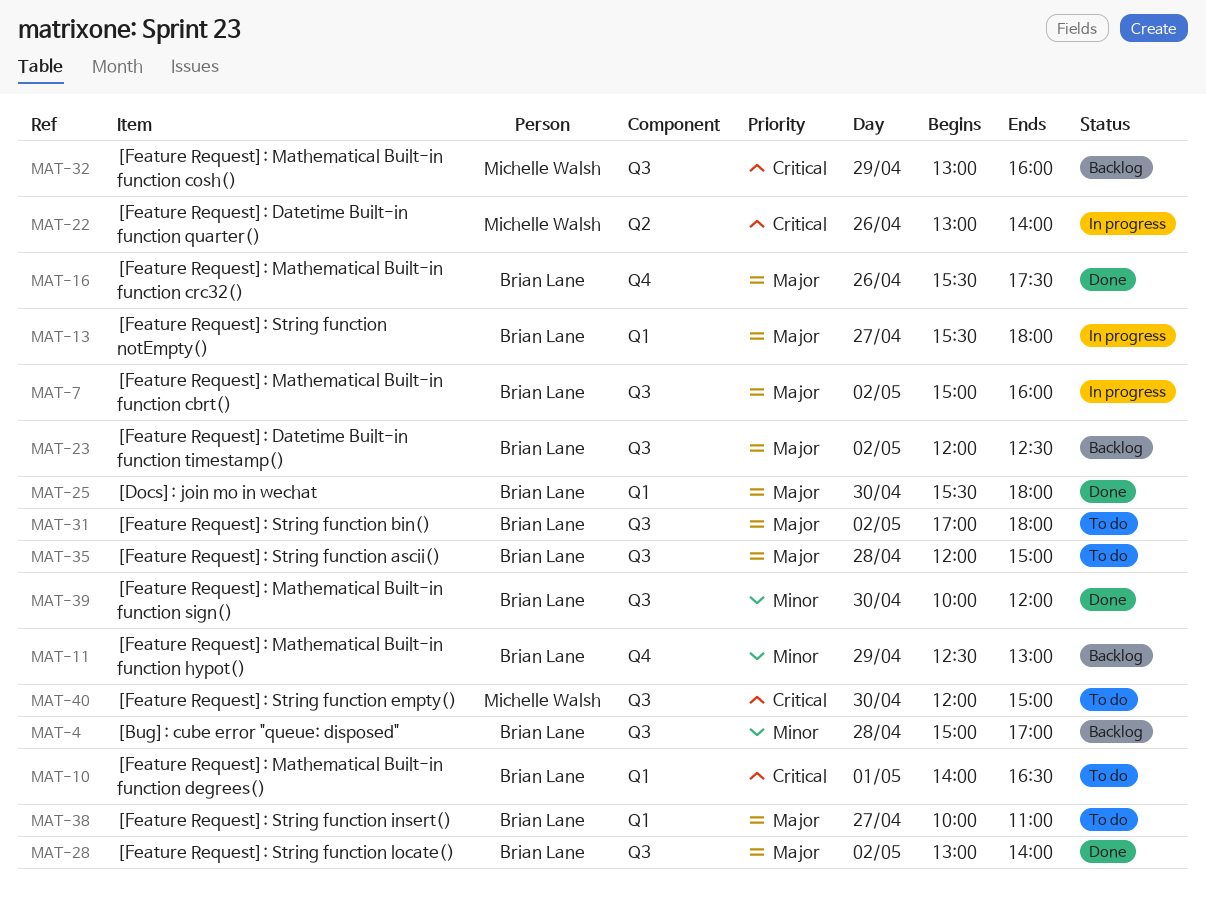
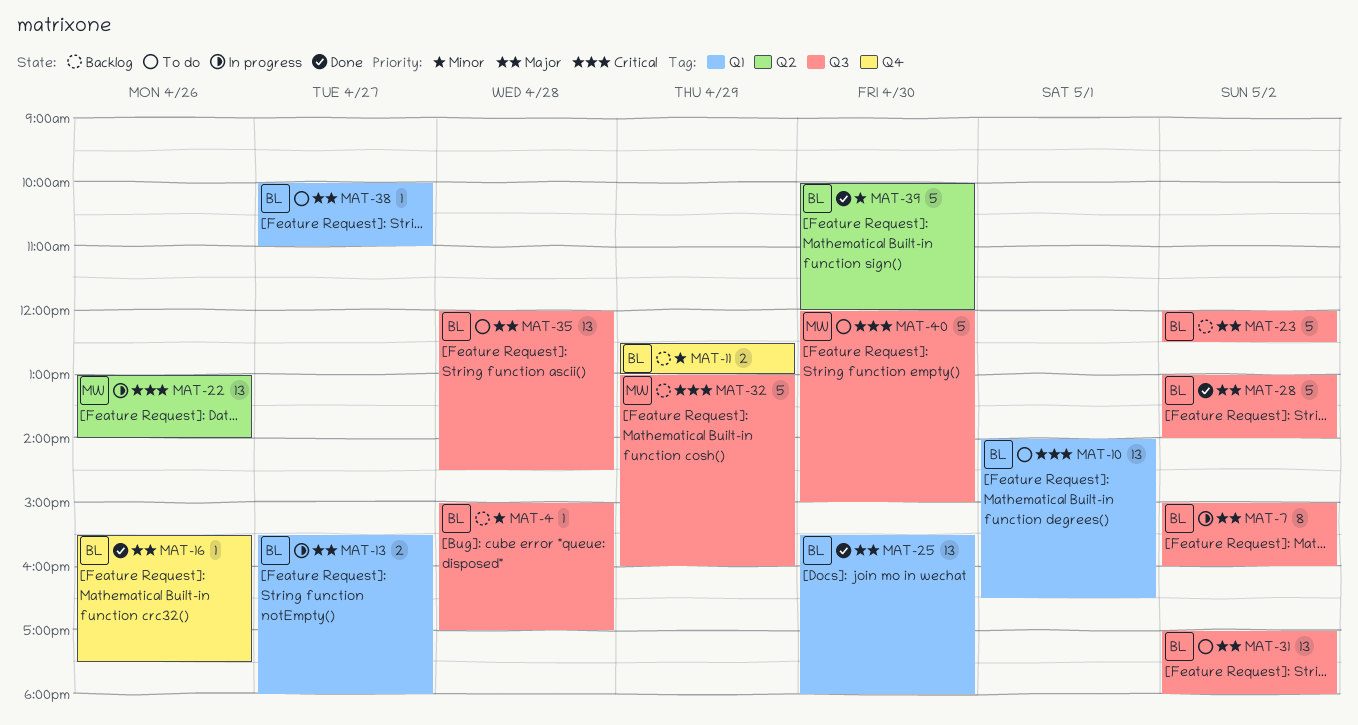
MAT-35, ends: 15:00 -> 14:30
MAT-39, label: Q3 -> Q2

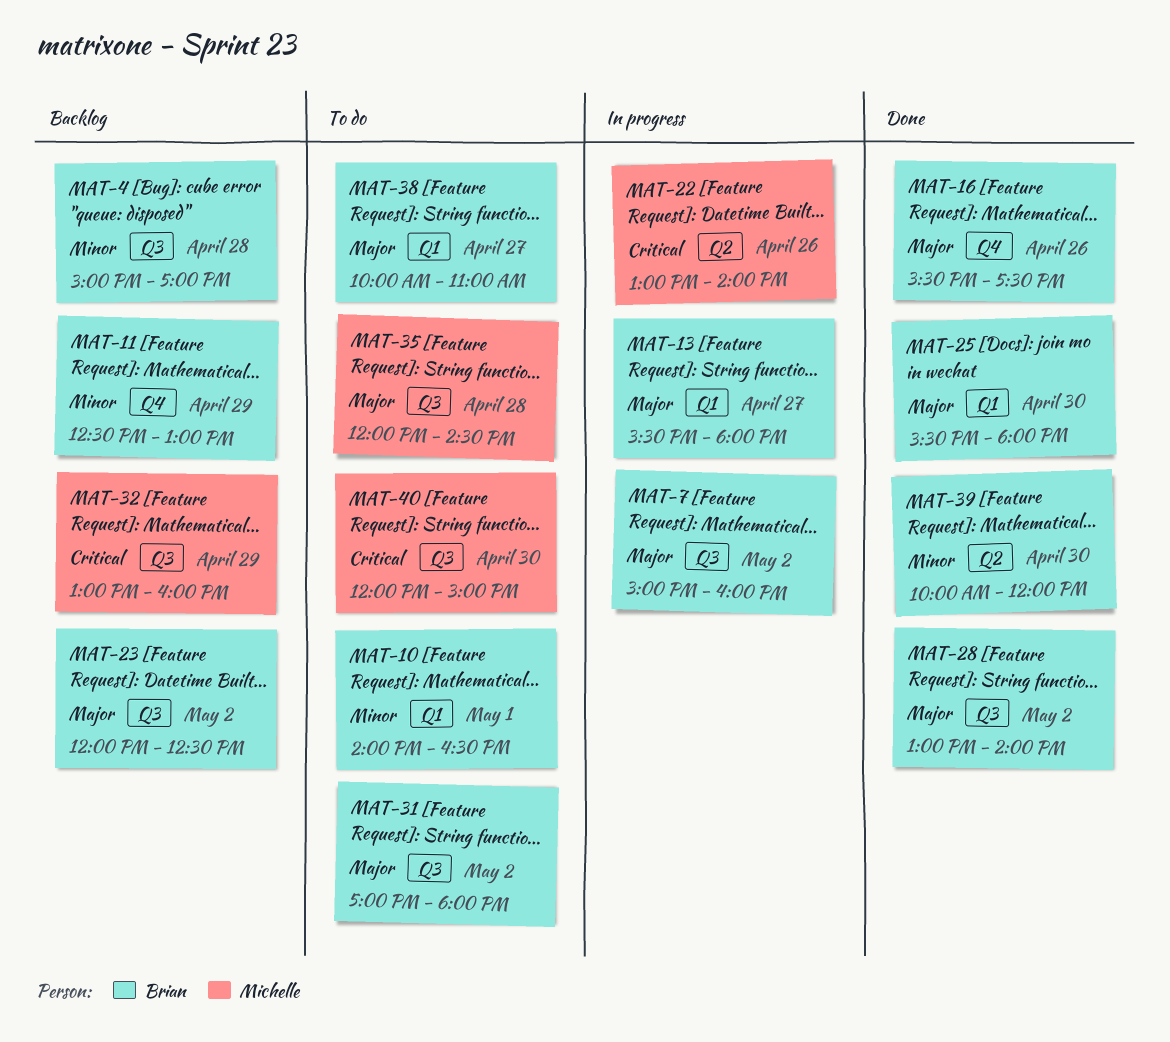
MAT-10, priority: Critical -> Minor
MAT-35, owner: Brian -> Michelle

